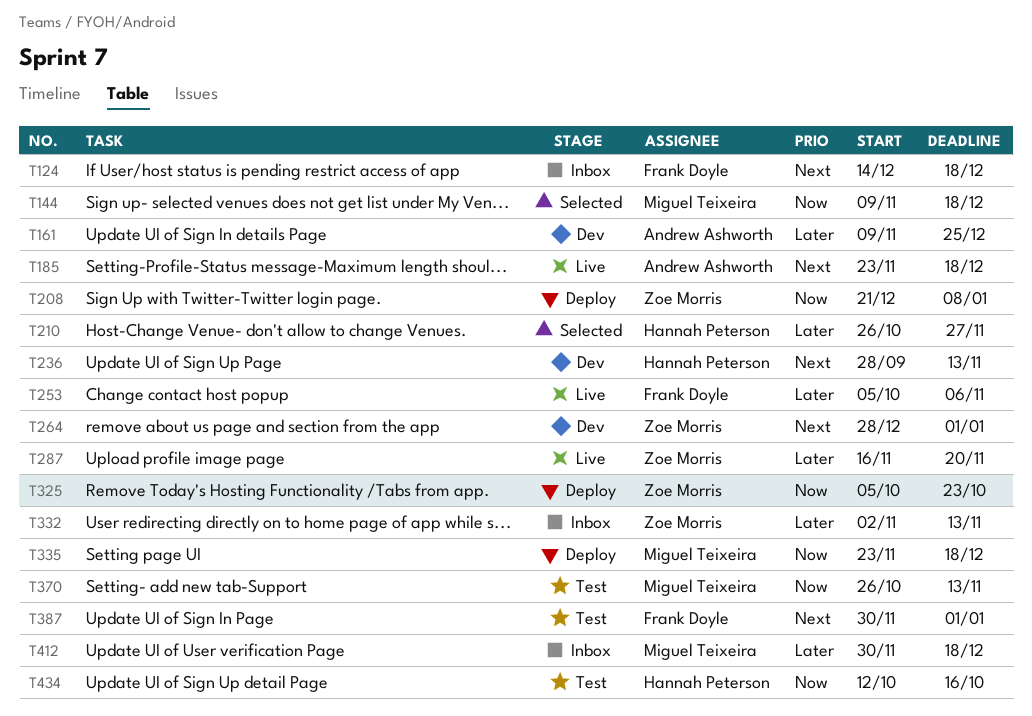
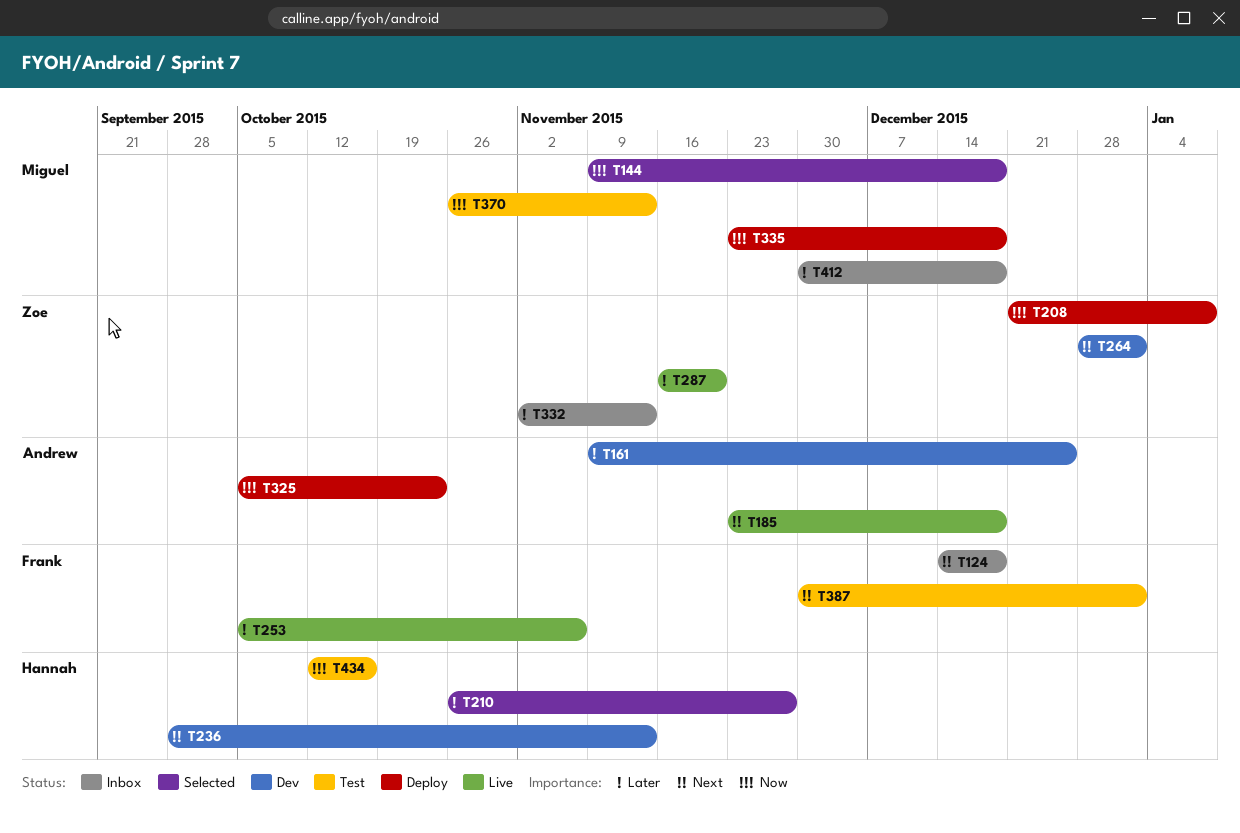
T325, owner: Zoe Morris -> Andrew Ashworth

